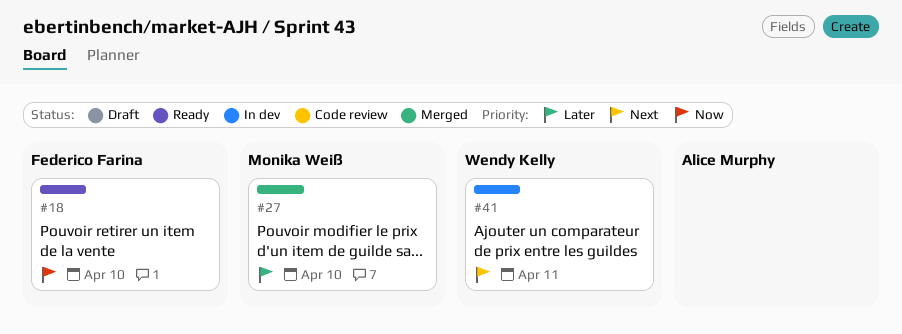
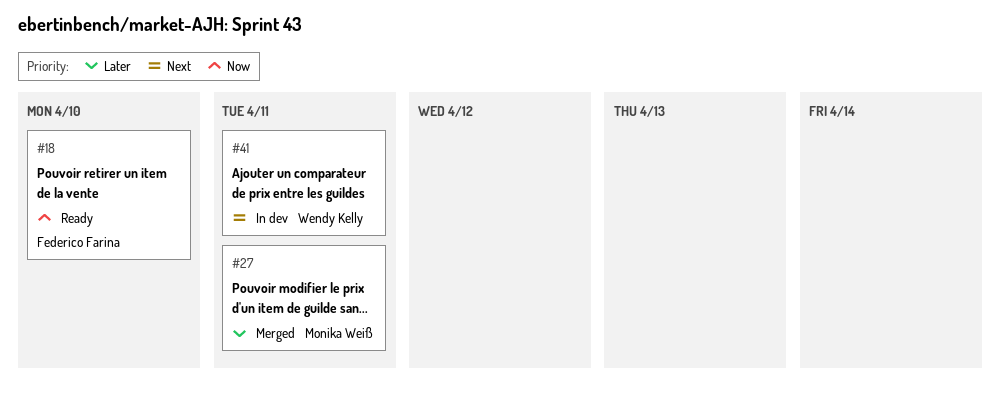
#27, due: Apr 10 -> Apr 11

